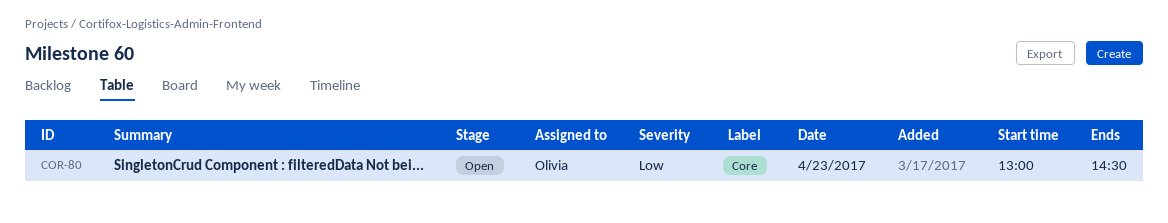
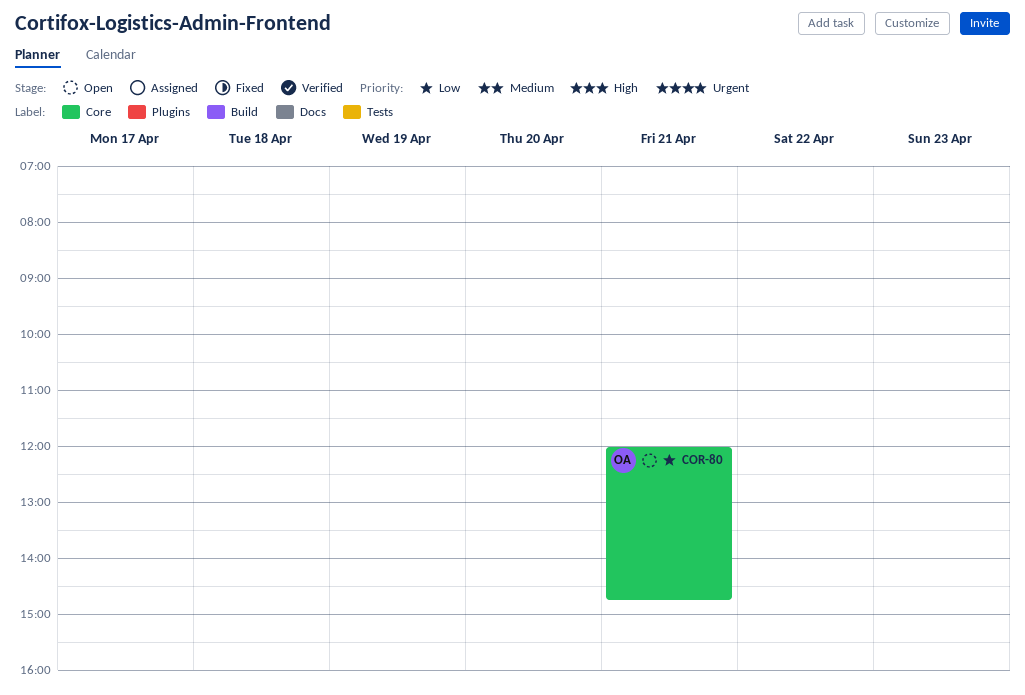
COR-80, day: Apr 23 -> Apr 21
COR-80, begins: 13:00 -> 12:00
COR-80, ends: 14:30 -> 14:45

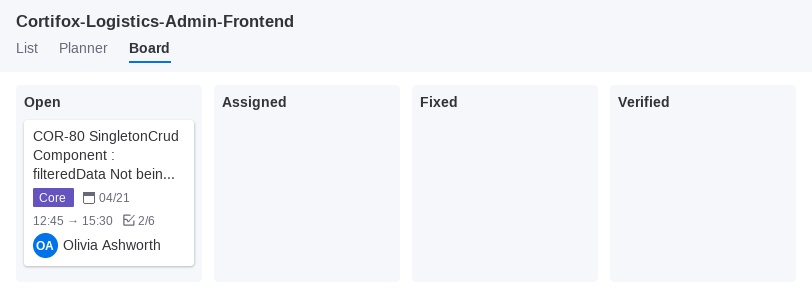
COR-80, begins: 12:00 -> 12:45
COR-80, ends: 14:45 -> 15:30

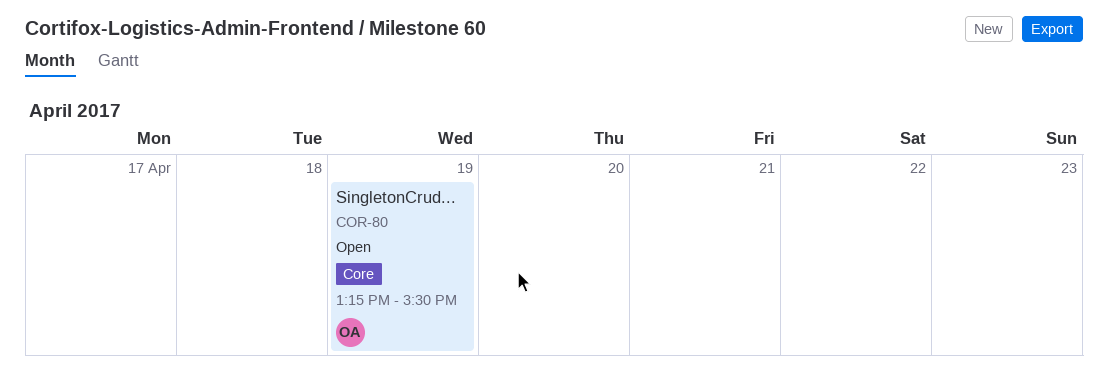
COR-80, day: Apr 21 -> Apr 19
COR-80, begins: 12:45 -> 13:15

